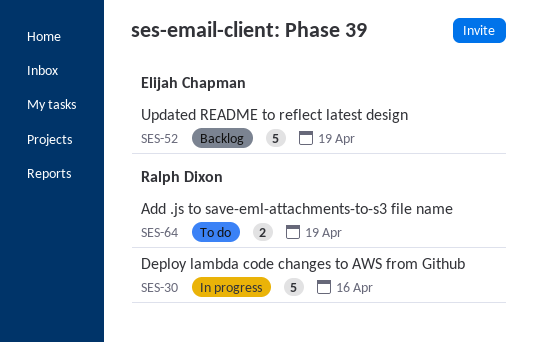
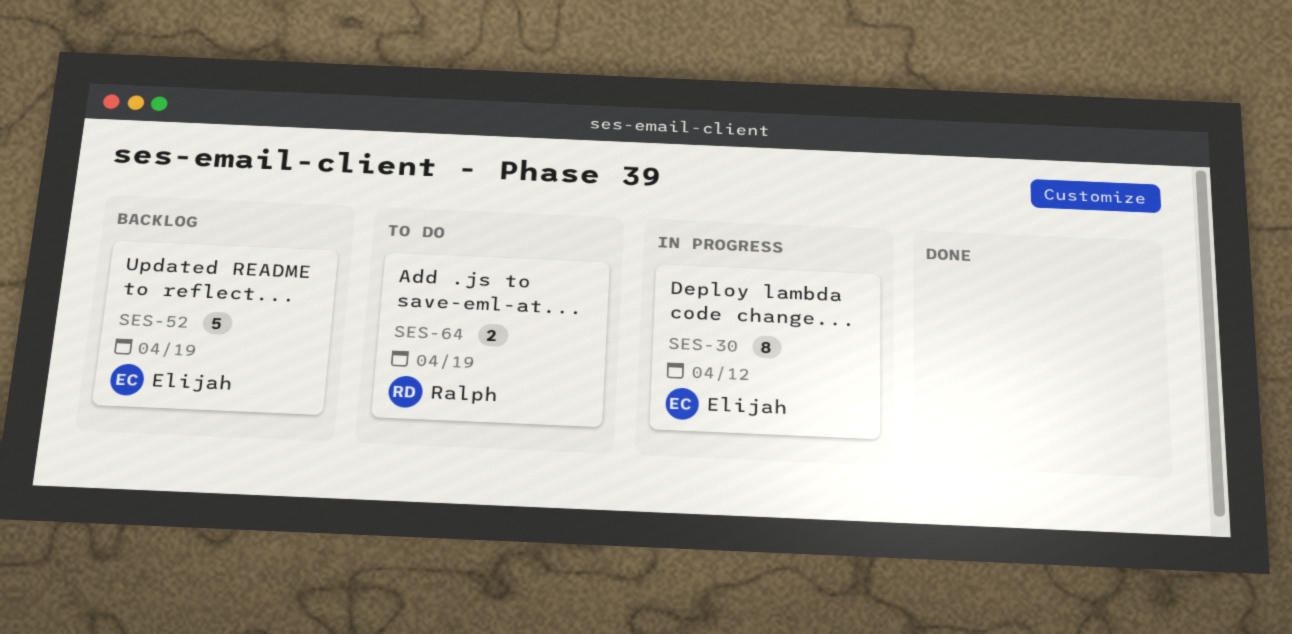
SES-30, owner: Ralph Dixon -> Elijah Chapman
SES-30, estimate: 5 -> 8
SES-30, due: Apr 16 -> Apr 12

